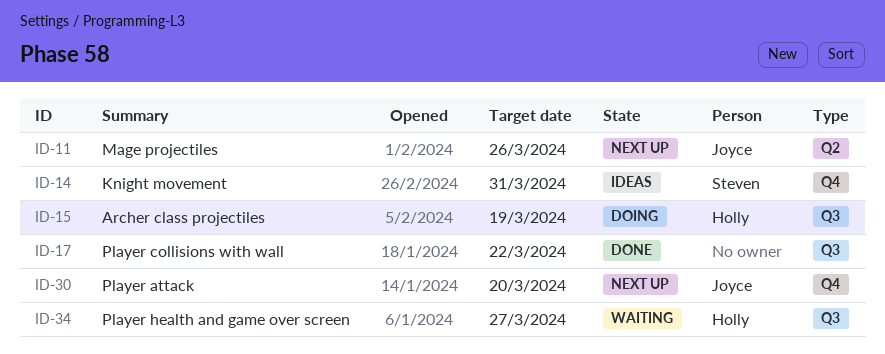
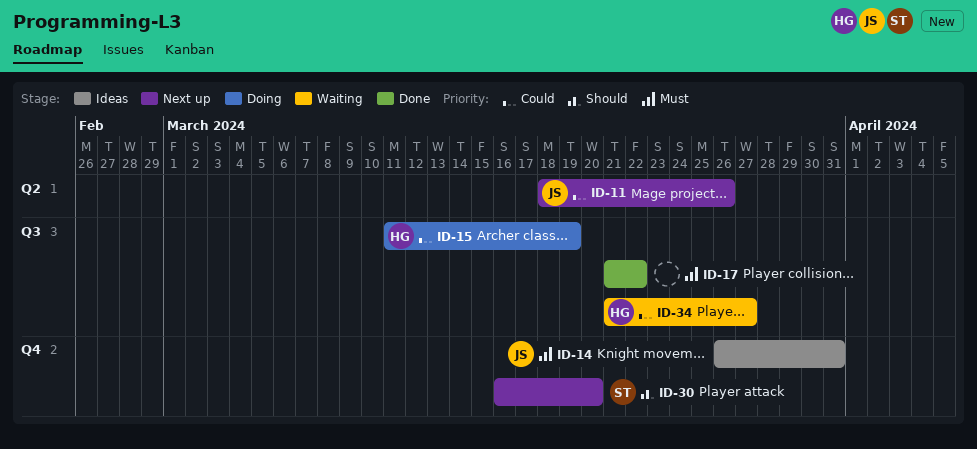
ID-14, owner: Steven -> Joyce
ID-30, owner: Joyce -> Steven

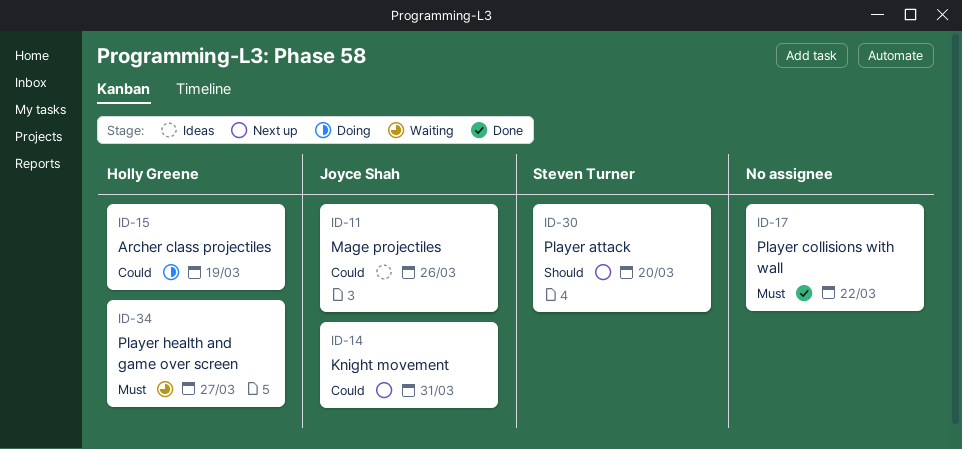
ID-11, status: Next up -> Ideas
ID-14, status: Ideas -> Next up
ID-14, priority: Must -> Could
ID-34, priority: Could -> Must

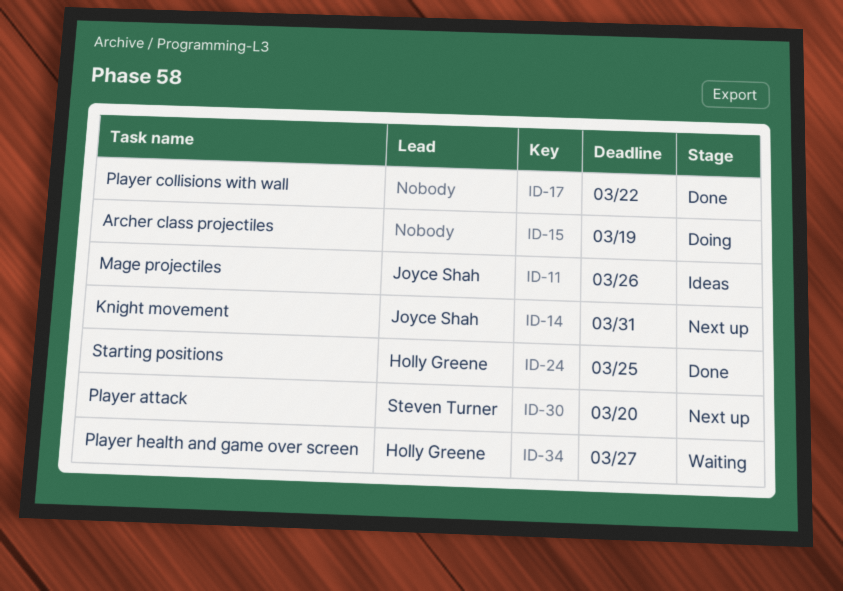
ID-15, owner: Holly Greene -> none
ID-24: none -> present

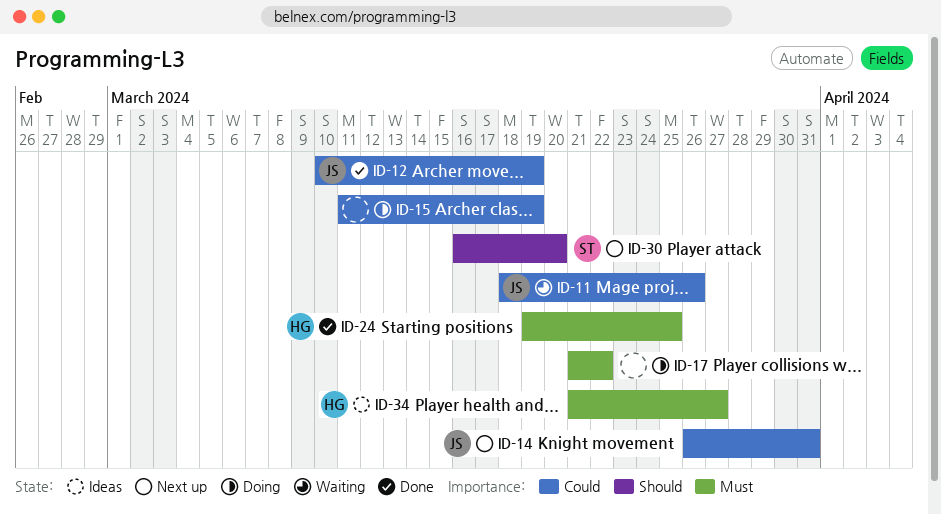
ID-11, status: Ideas -> Waiting
ID-12: none -> present
ID-17, status: Done -> Doing
ID-34, status: Waiting -> Ideas

